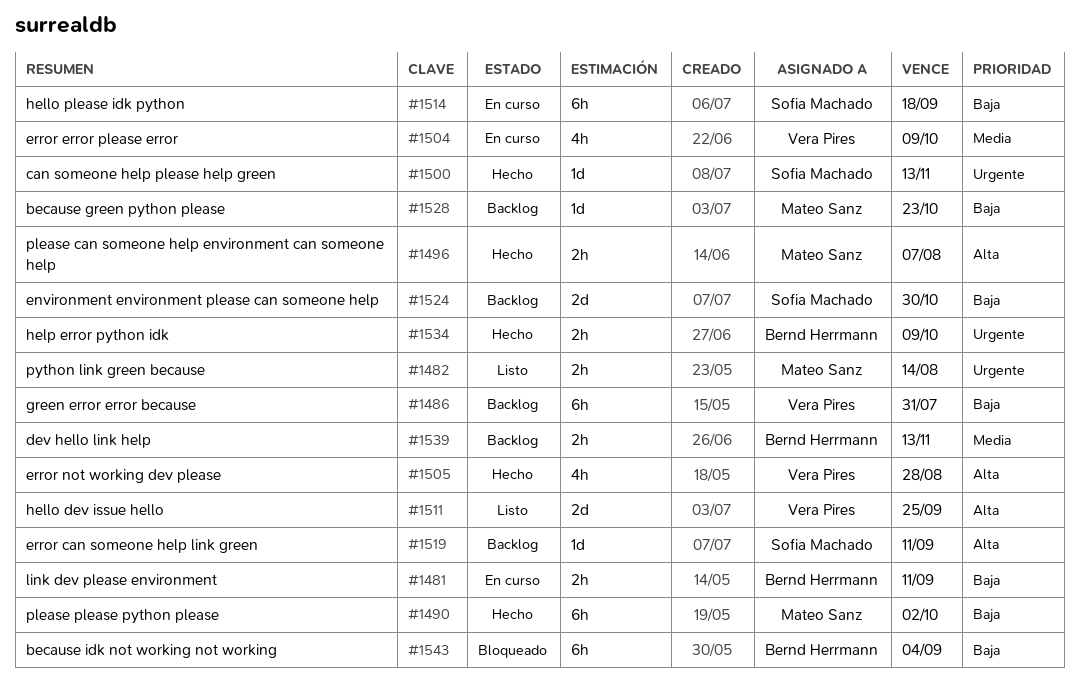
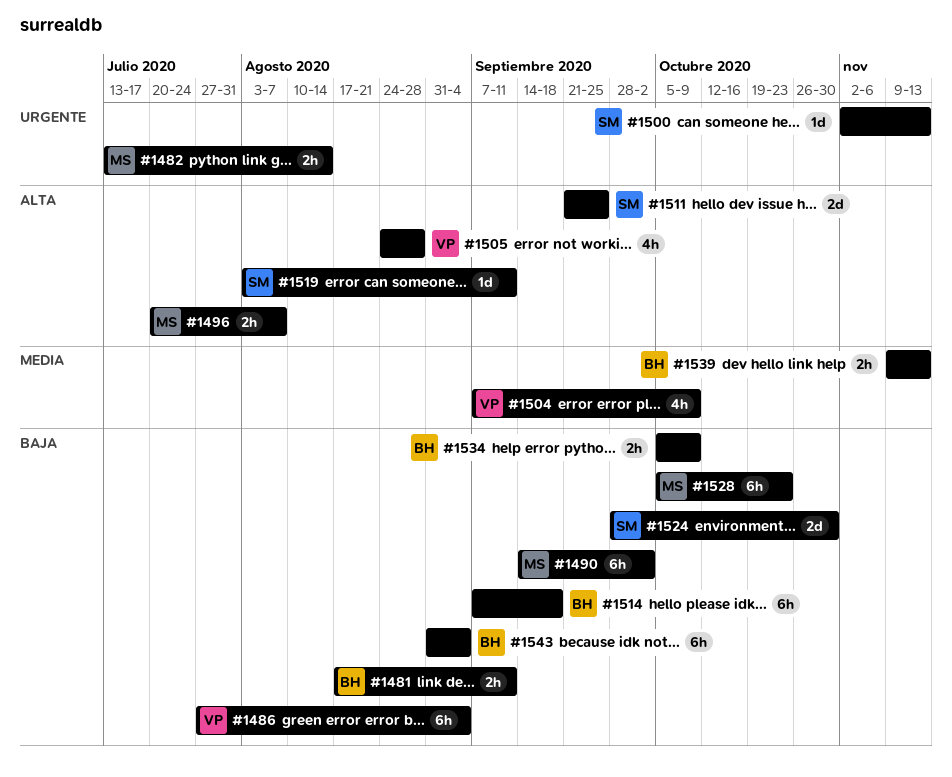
#1486, due: Jul 31 -> Sep 4
#1511, owner: Vera Pires -> Sofia Machado
#1514, owner: Sofia Machado -> Bernd Herrmann
#1528, estimate: 1d -> 6h
#1534, priority: Urgente -> Baja

